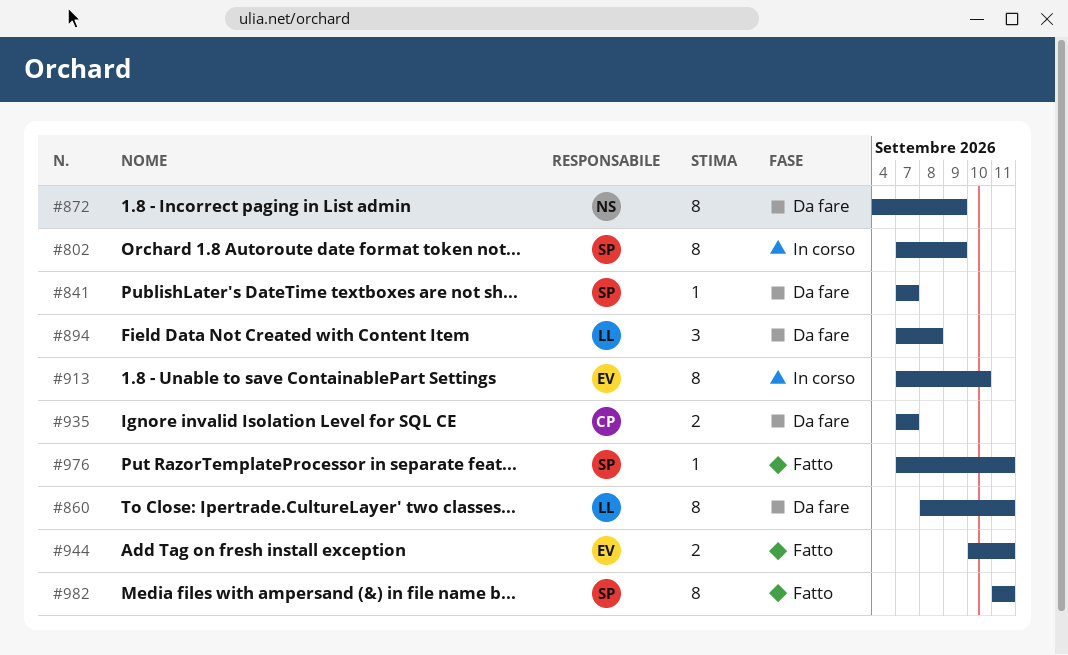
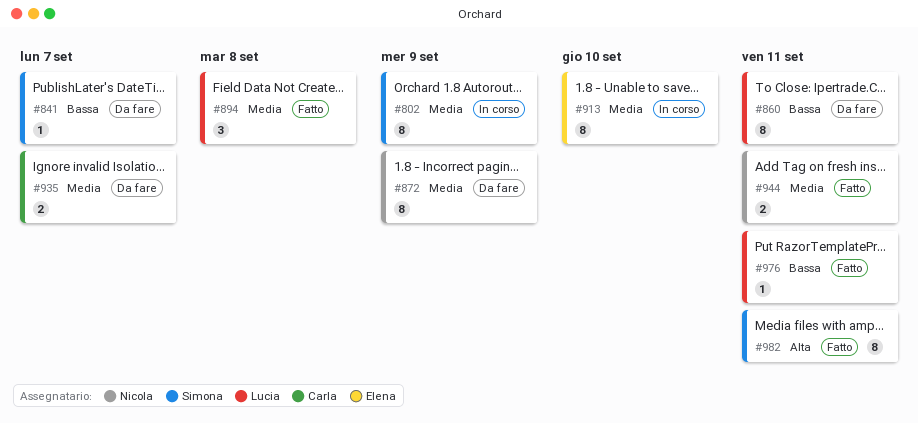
#894, status: Da fare -> Fatto
#944, owner: Elena -> Nicola
#976, owner: Simona -> Lucia

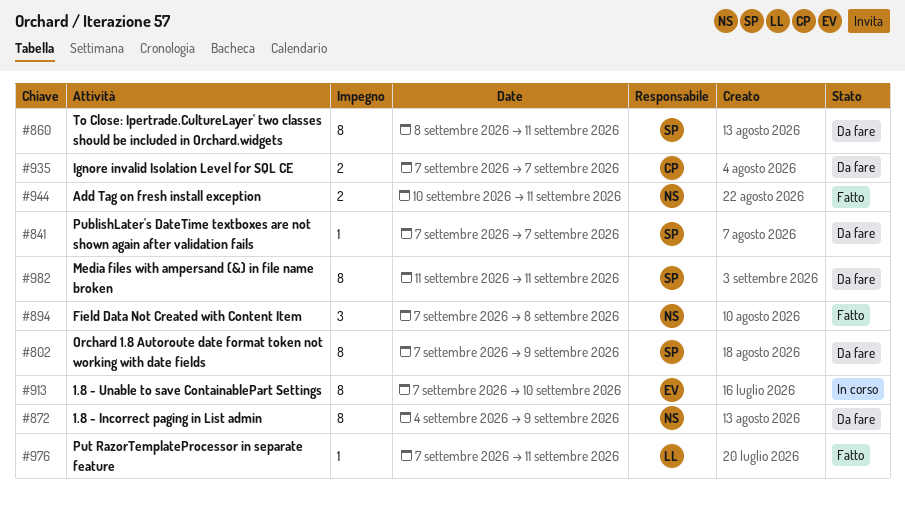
#802, status: In corso -> Da fare
#860, owner: Lucia -> Simona
#894, owner: Lucia -> Nicola
#982, status: Fatto -> Da fare

